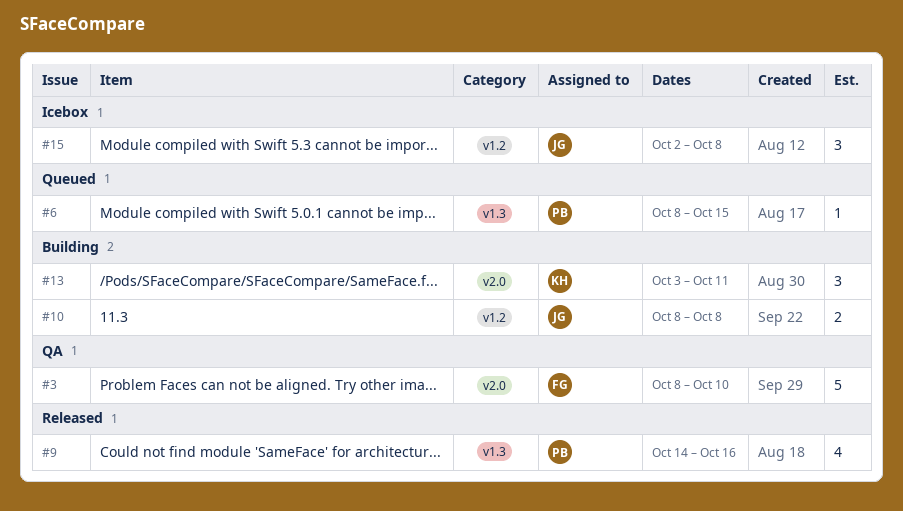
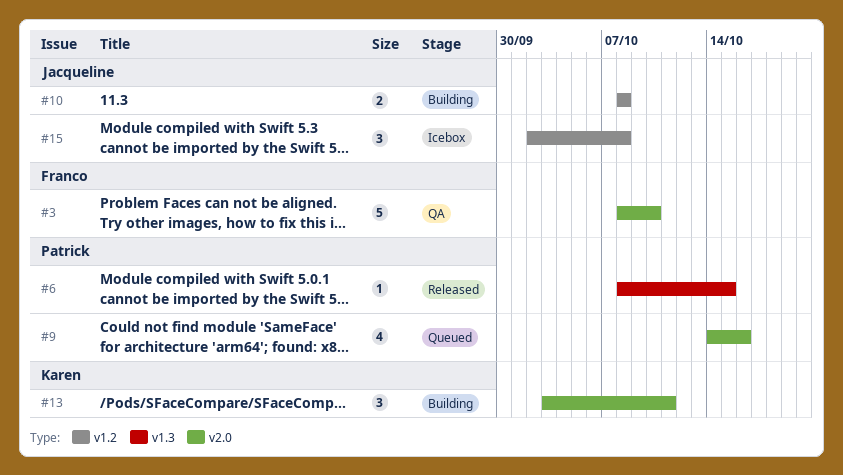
#6, status: Queued -> Released
#9, status: Released -> Queued
#9, label: v1.3 -> v2.0

